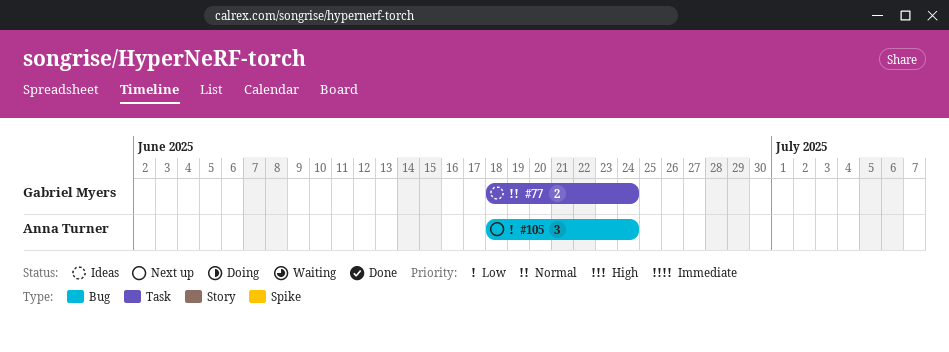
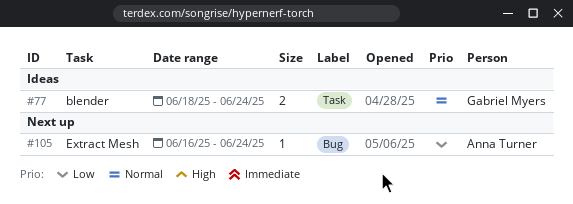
#105, estimate: 3 -> 1
#105, start: Jun 18 -> Jun 16

